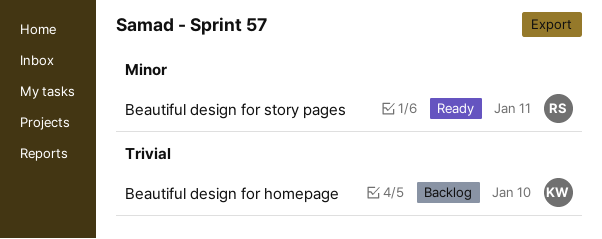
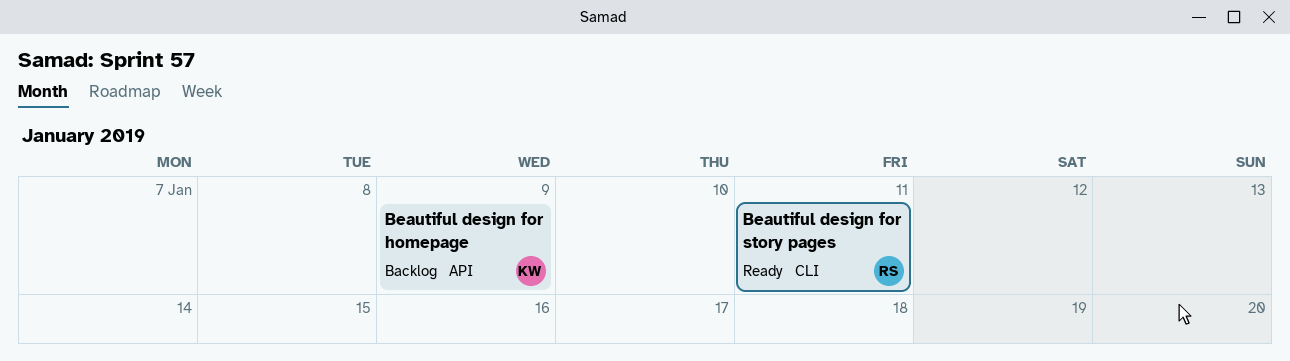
Beautiful design for homepage, due: Jan 10 -> Jan 9

